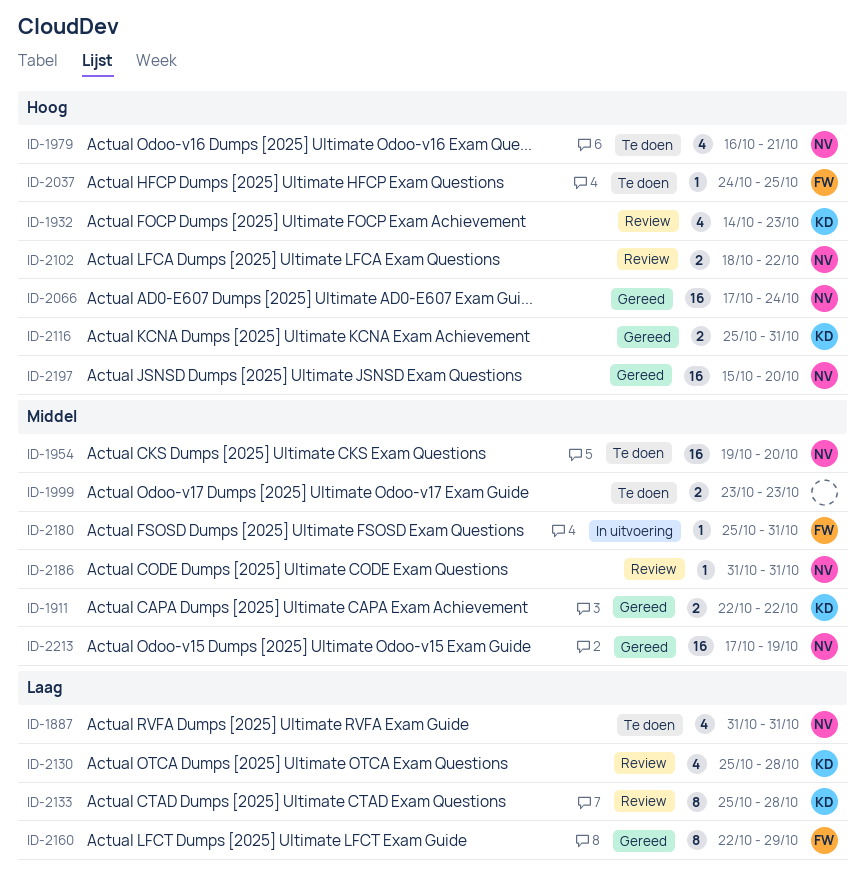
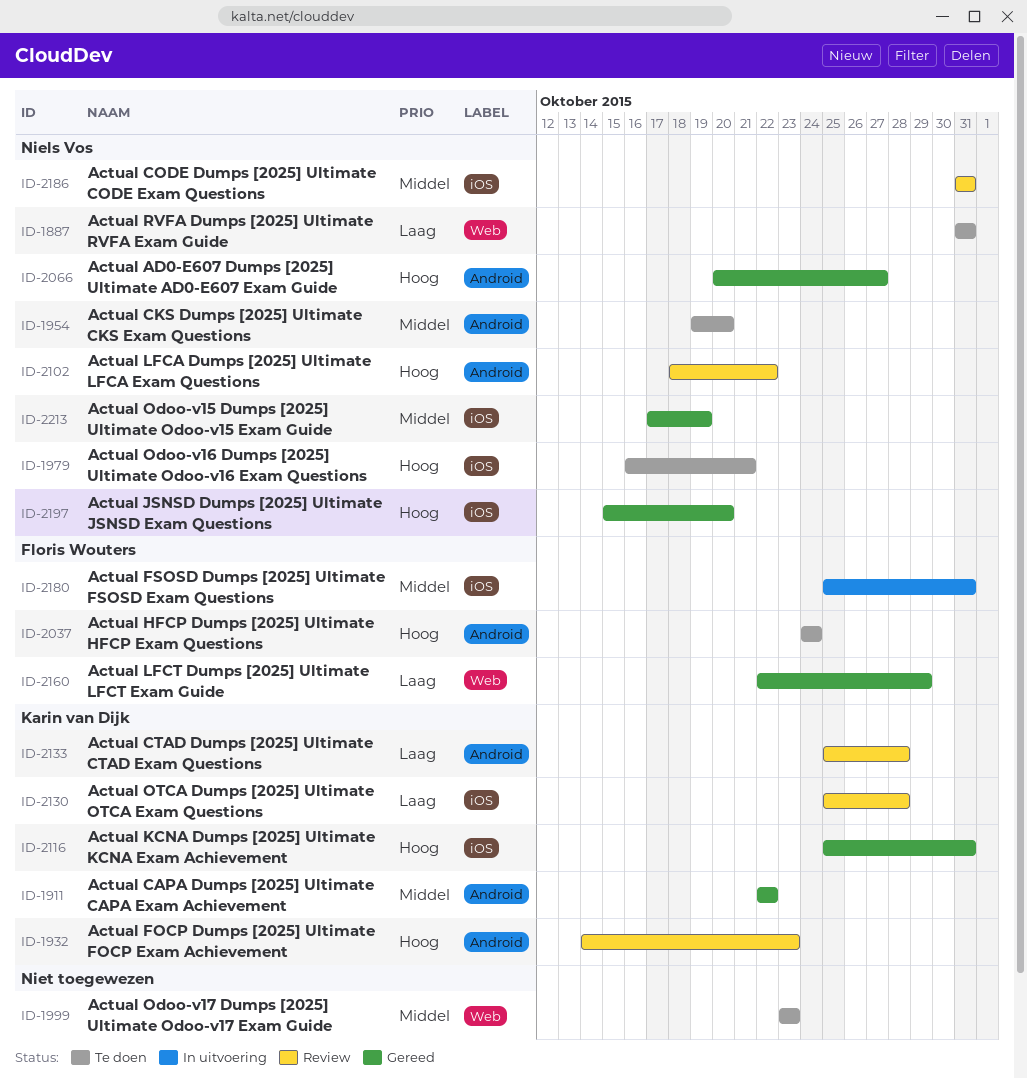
ID-2037, due: Oct 25 -> Oct 24
ID-2066, start: Oct 17 -> Oct 20
ID-2066, due: Oct 24 -> Oct 27

